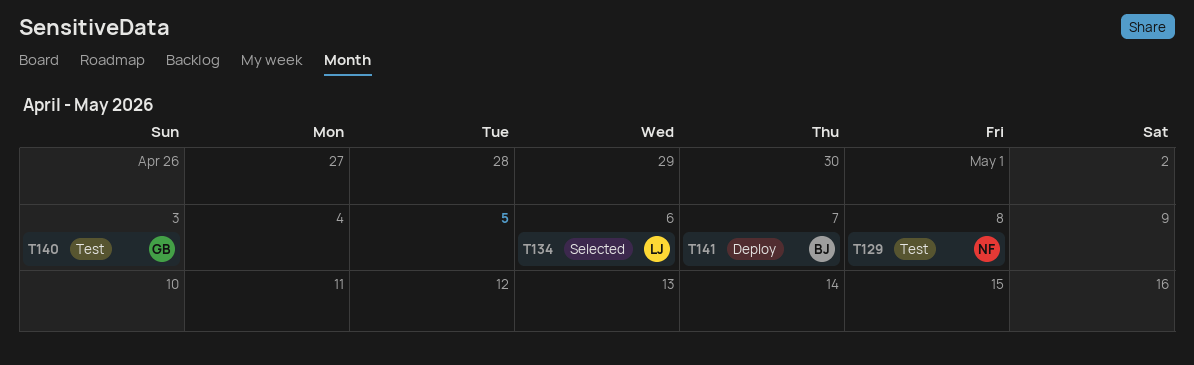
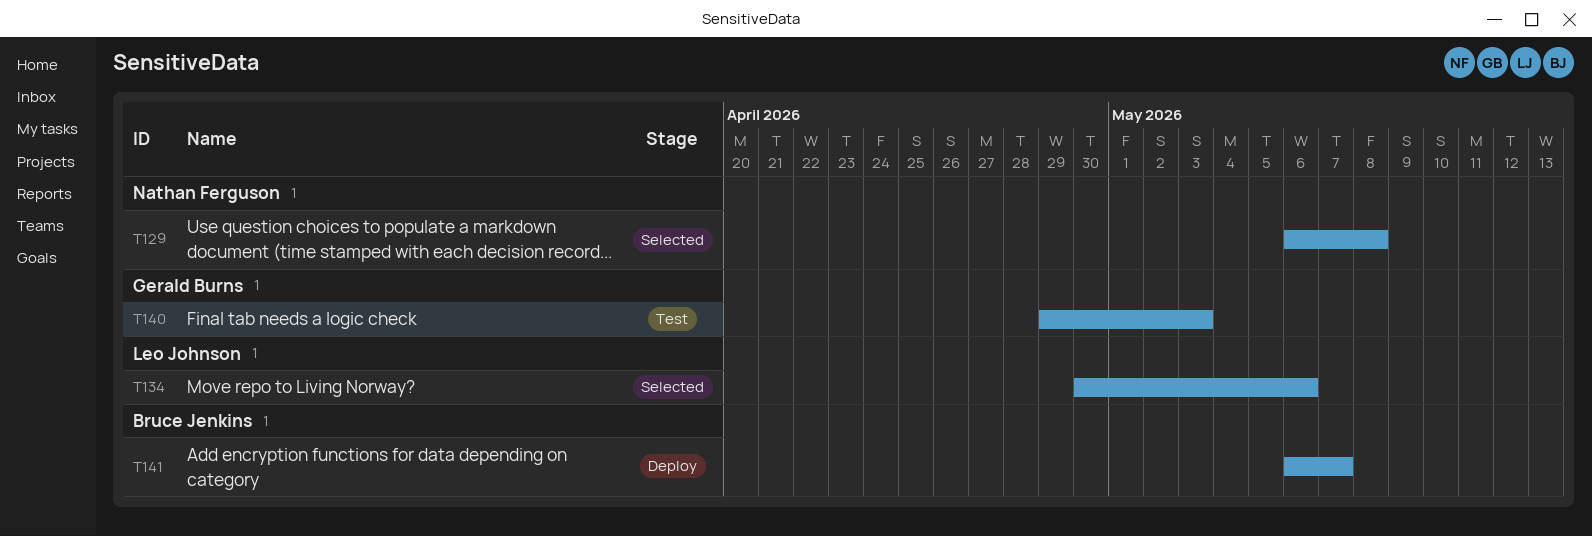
T129, status: Test -> Selected

